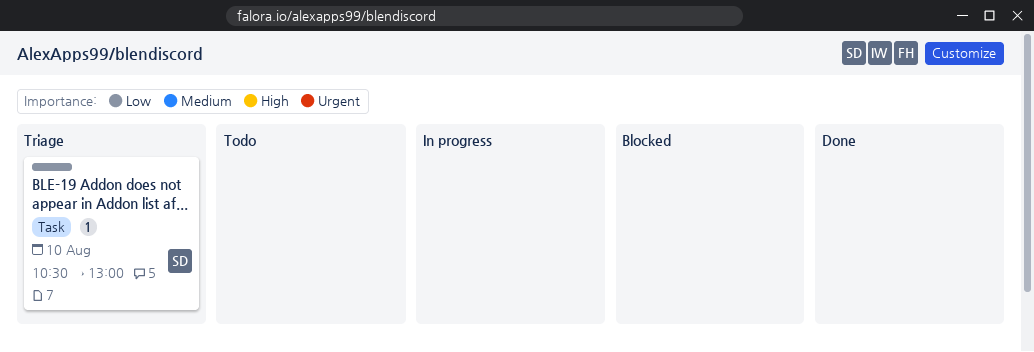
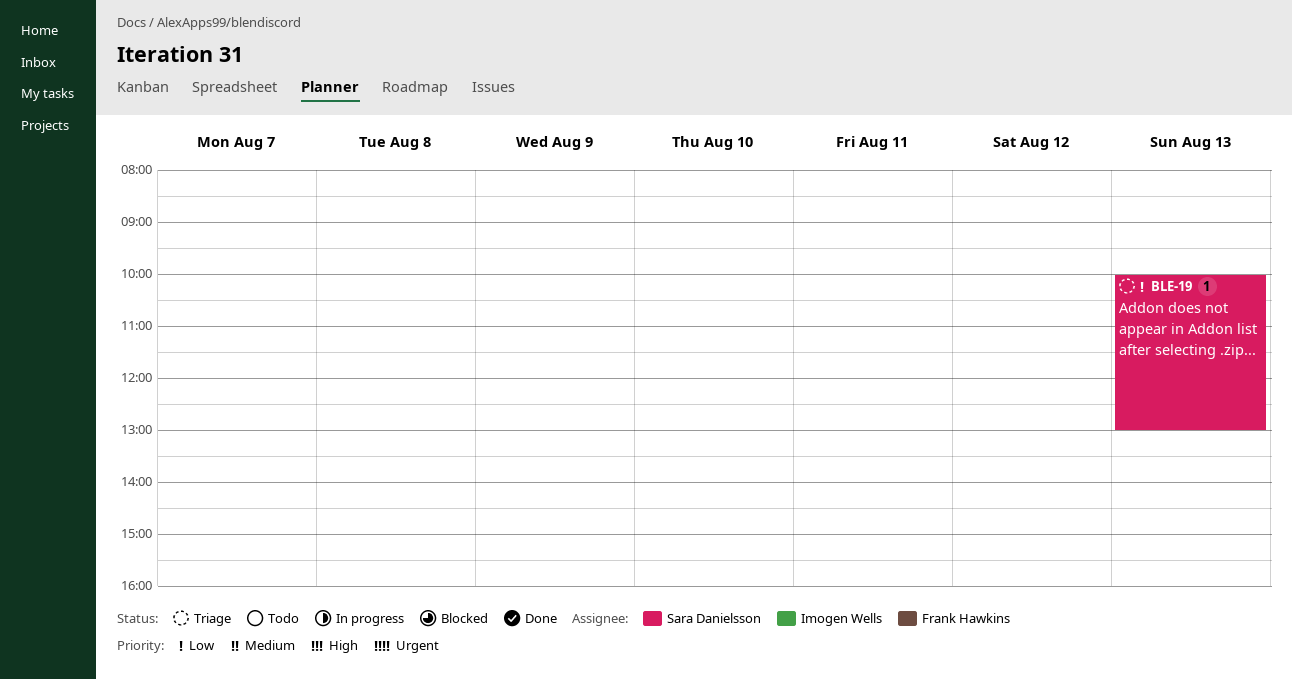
BLE-19, day: Aug 10 -> Aug 13
BLE-19, begins: 10:30 -> 10:00

